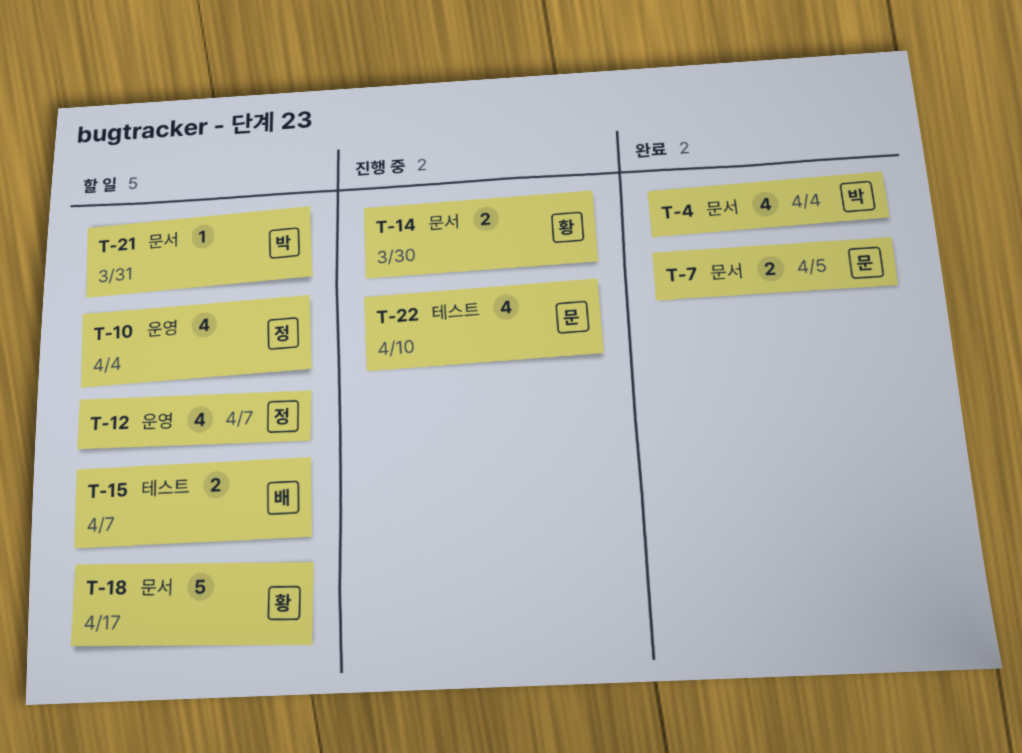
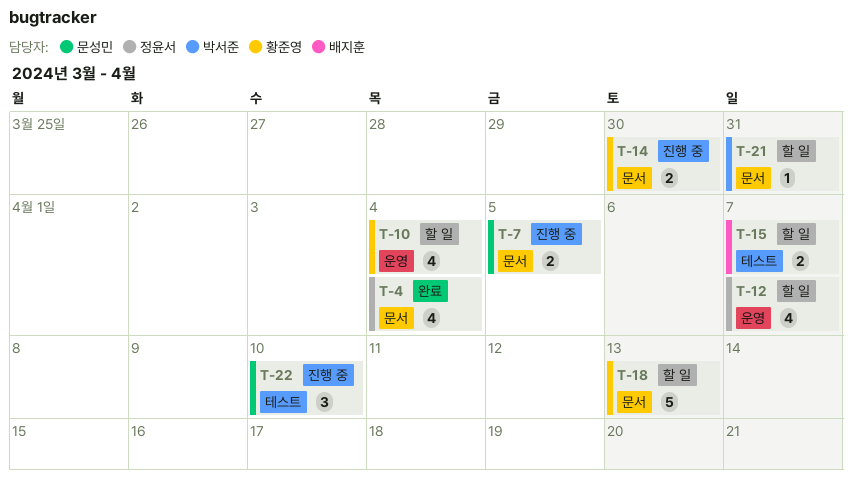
T-4, owner: 박서준 -> 정윤서
T-7, status: 완료 -> 진행 중
T-10, owner: 정윤서 -> 황준영
T-18, due: Apr 17 -> Apr 13
T-22, estimate: 4 -> 3

